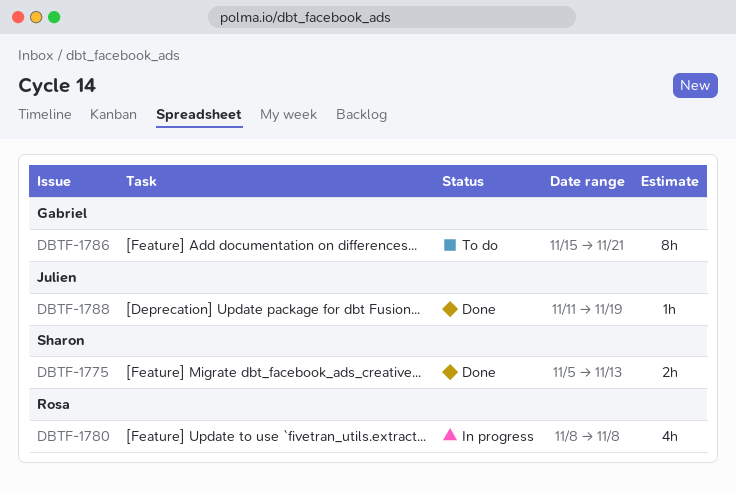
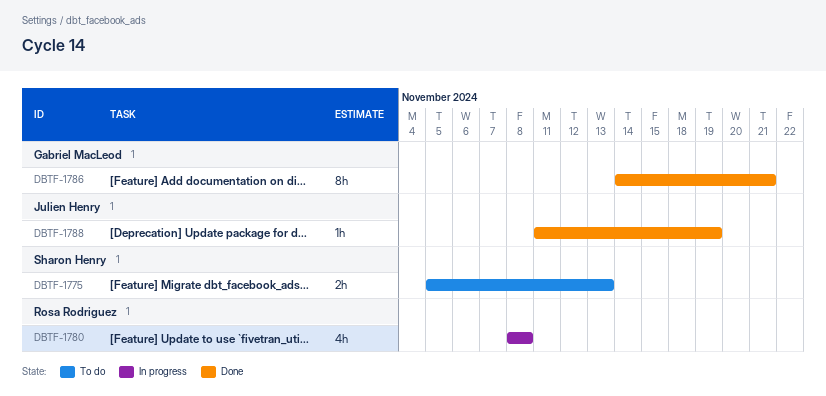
DBTF-1775, status: Done -> To do
DBTF-1786, status: To do -> Done
DBTF-1786, start: Nov 15 -> Nov 14

